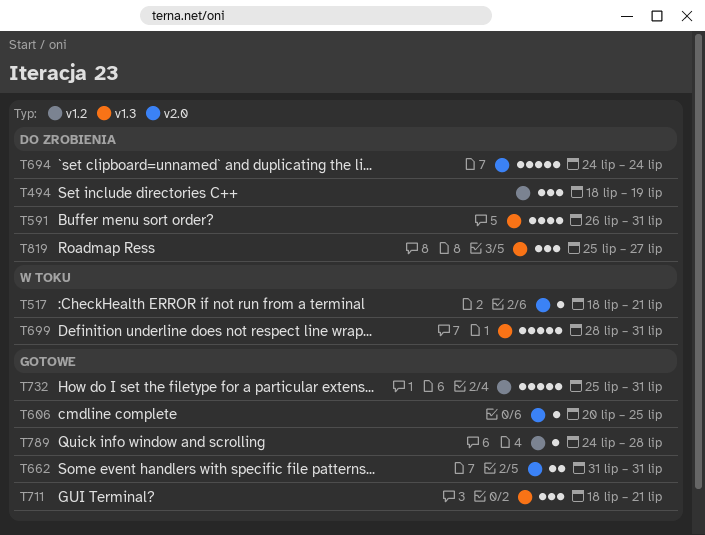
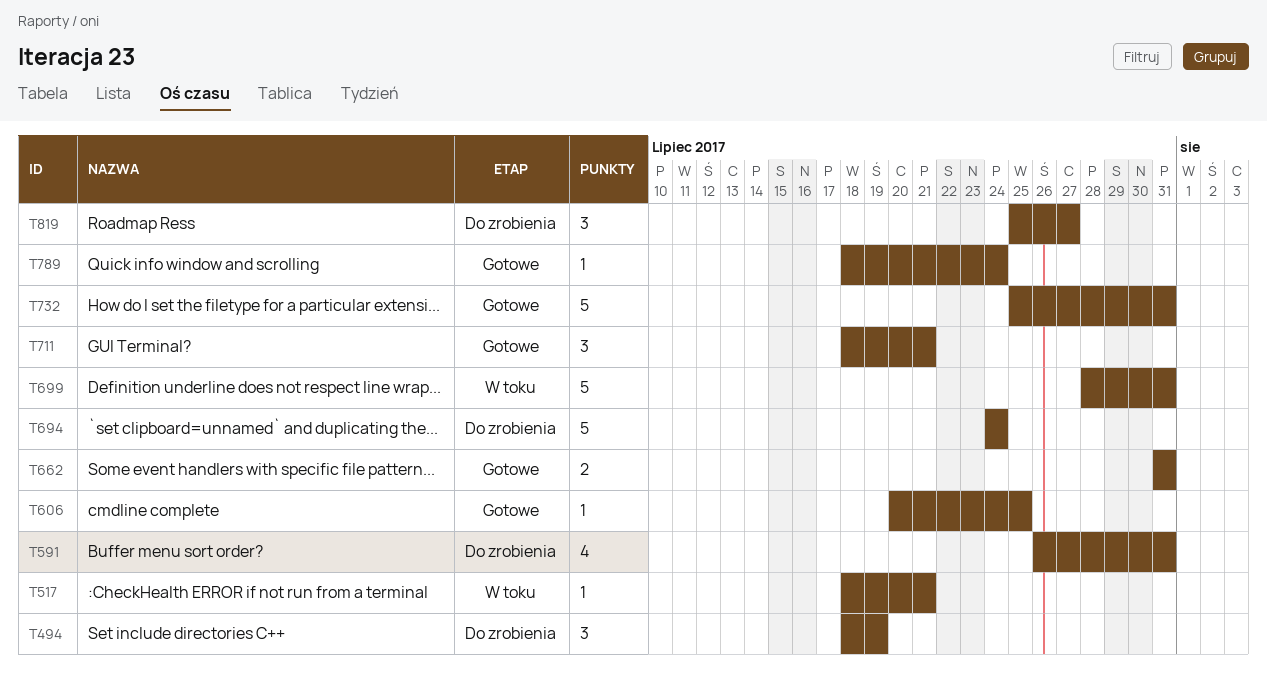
T789, start: Jul 24 -> Jul 18
T789, due: Jul 28 -> Jul 24

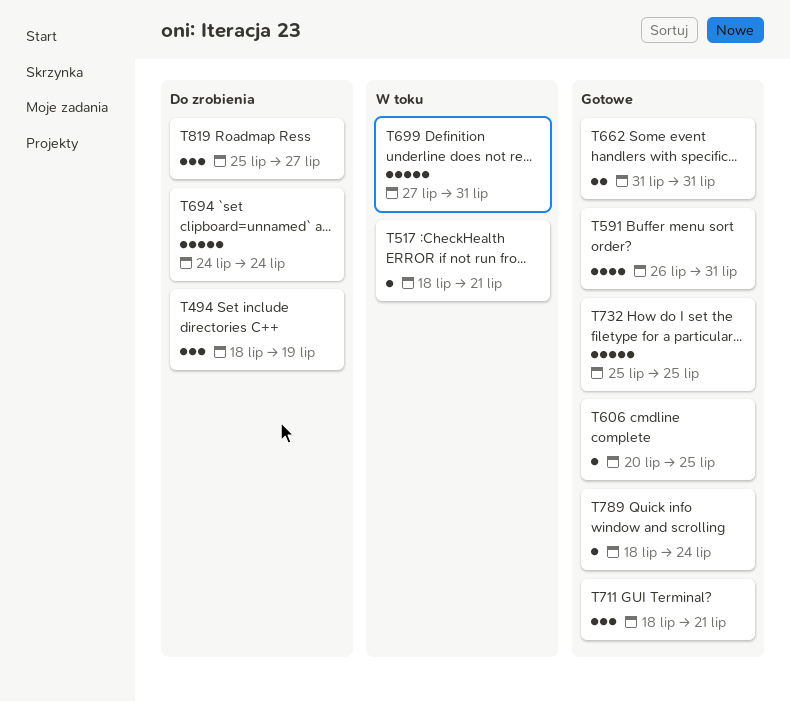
T591, status: Do zrobienia -> Gotowe
T699, start: Jul 28 -> Jul 27
T732, due: Jul 31 -> Jul 25

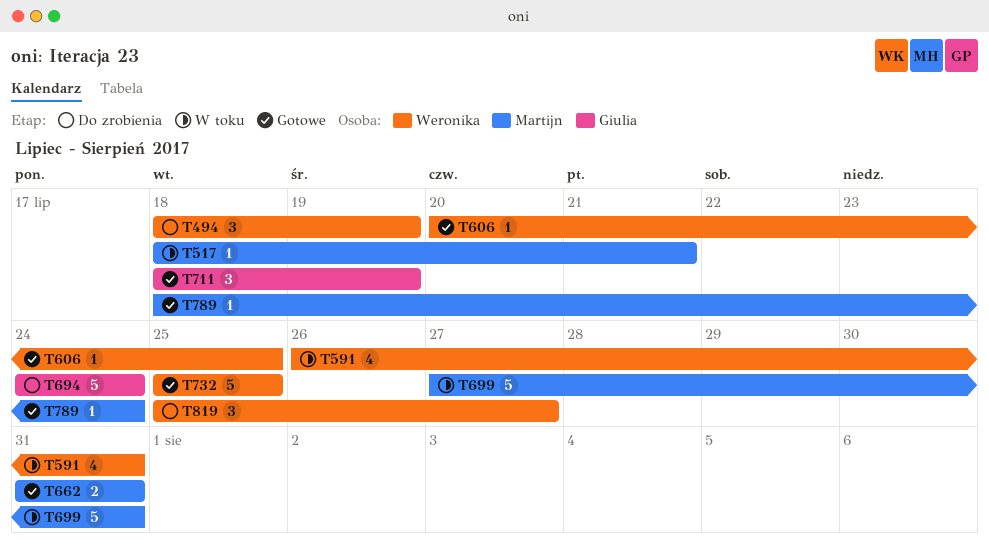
T591, status: Gotowe -> W toku
T711, due: Jul 21 -> Jul 19

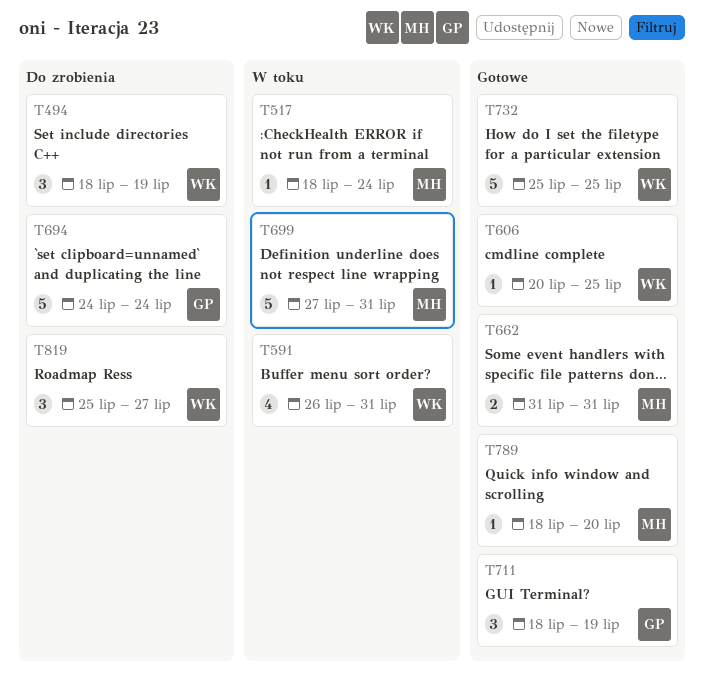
T517, due: Jul 21 -> Jul 24
T789, due: Jul 24 -> Jul 20

